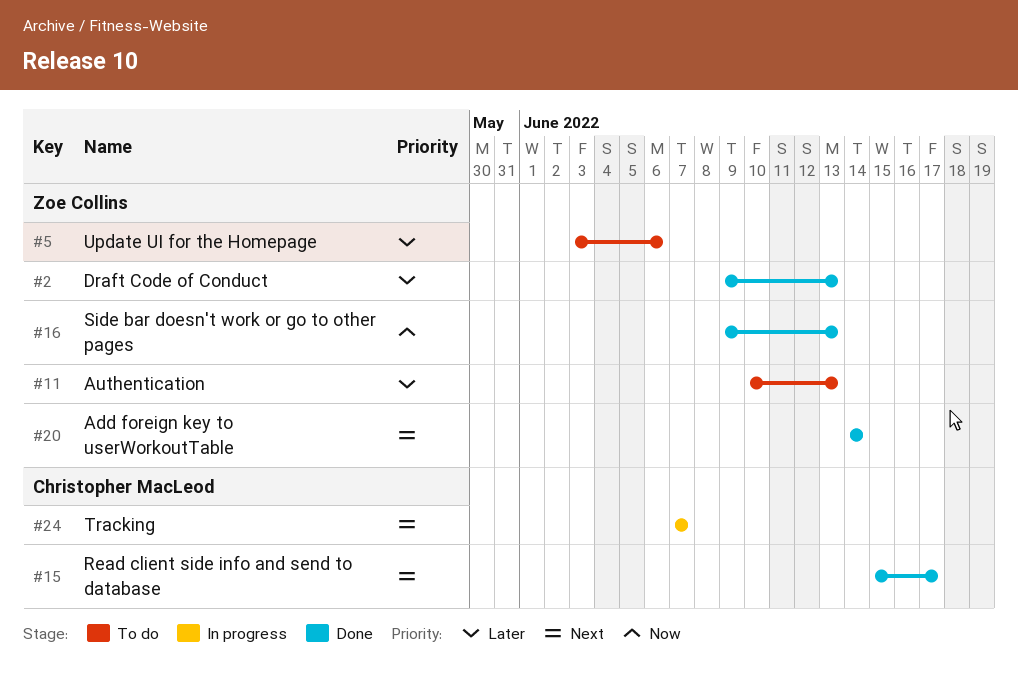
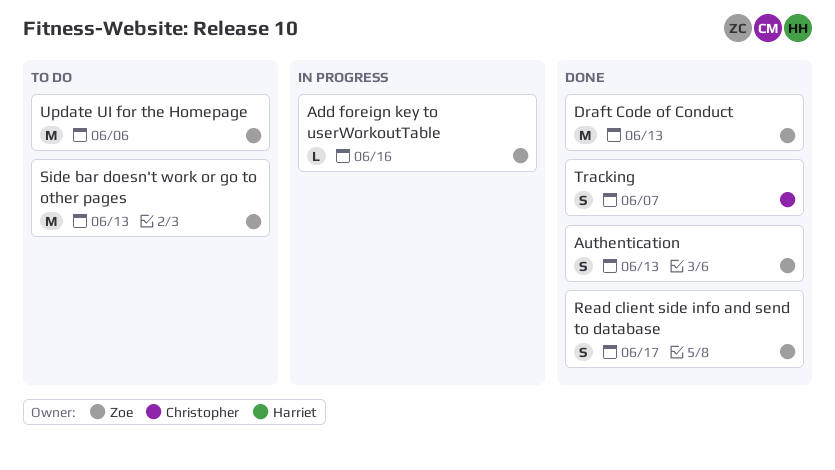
Add foreign key to userWorkoutTable, status: Done -> In progress
Add foreign key to userWorkoutTable, due: Jun 14 -> Jun 16
Authentication, status: To do -> Done
Read client side info and send to database, owner: Christopher MacLeod -> Zoe Collins
Side bar doesn't work or go to other pages, status: Done -> To do
Tracking, status: In progress -> Done

